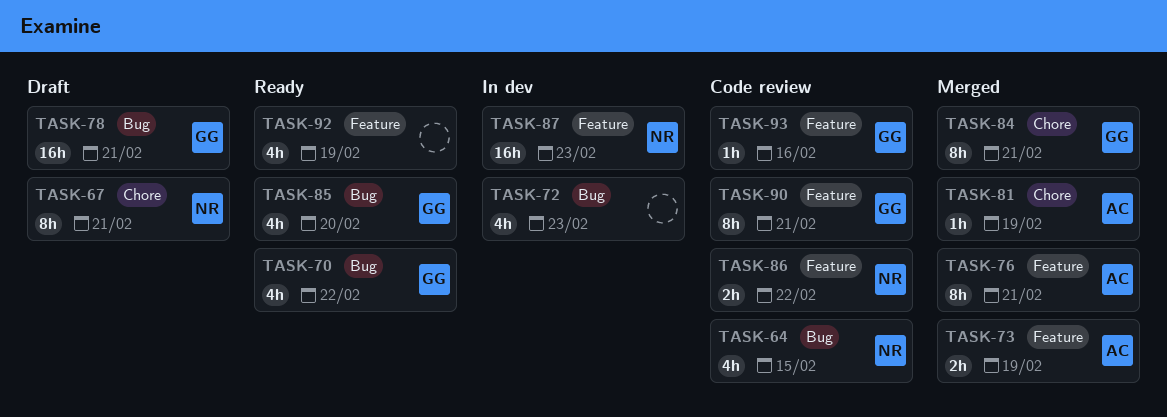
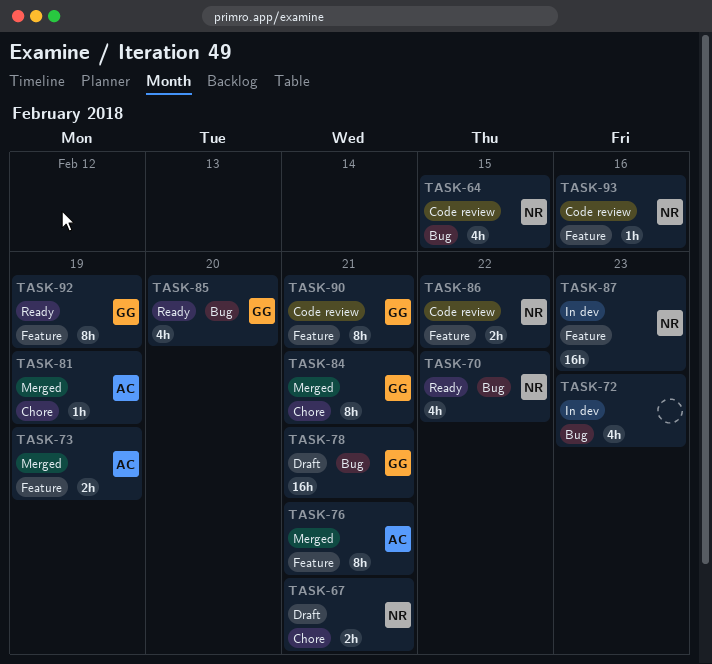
TASK-67, estimate: 8h -> 2h
TASK-70, owner: GG -> NR
TASK-92, owner: none -> GG
TASK-92, estimate: 4h -> 8h
TASK-93, owner: GG -> NR

